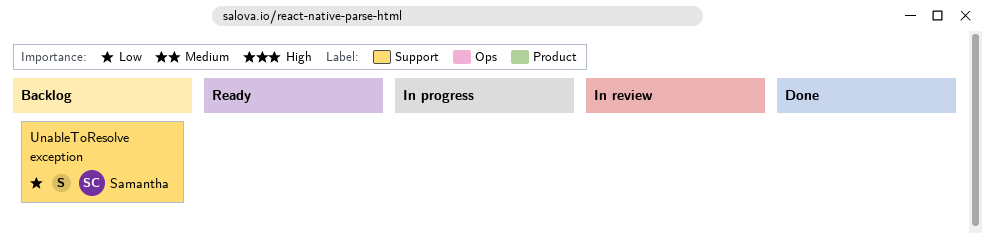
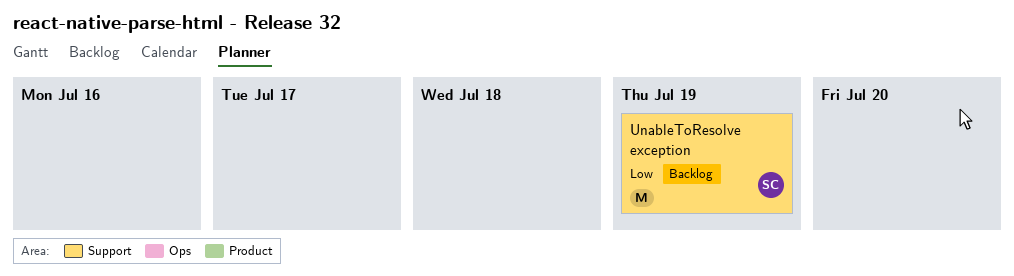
UnableToResolve exception, estimate: S -> M

